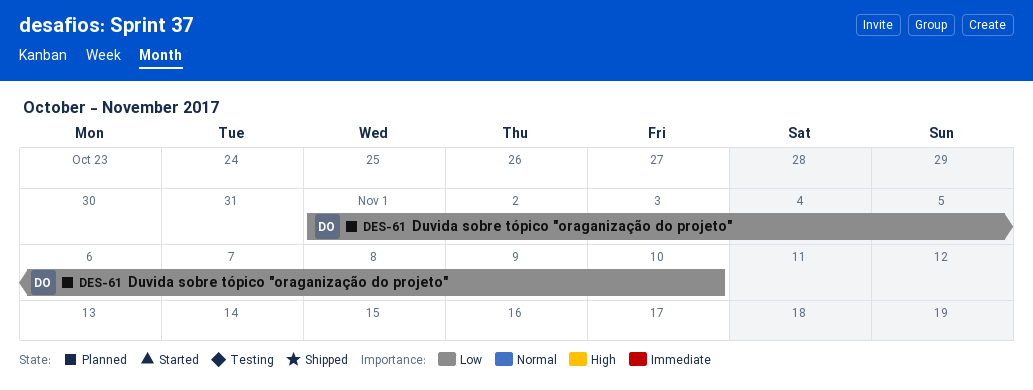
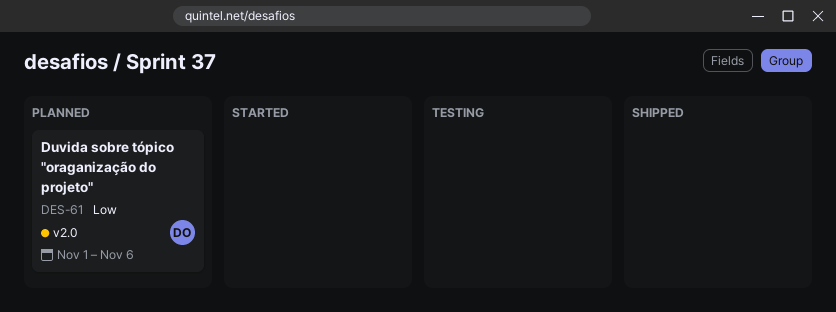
DES-61, due: Nov 10 -> Nov 6

